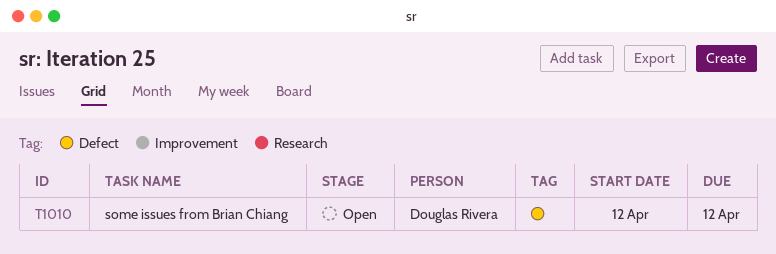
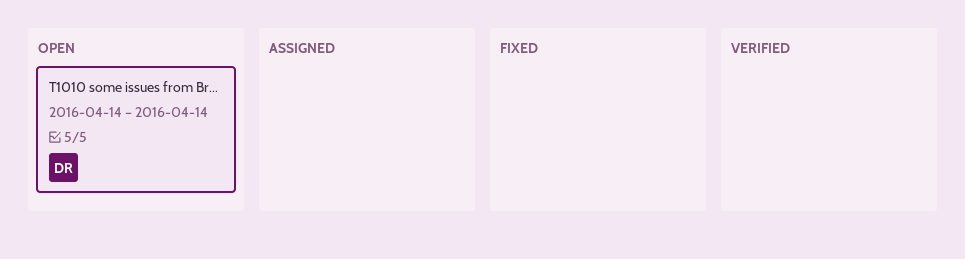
T1010, start: Apr 12 -> Apr 14
T1010, due: Apr 12 -> Apr 14

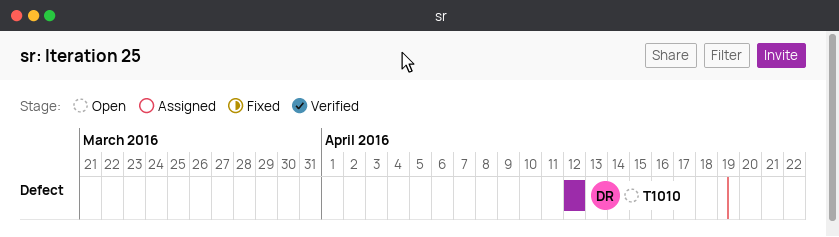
T1010, start: Apr 14 -> Apr 12
T1010, due: Apr 14 -> Apr 12

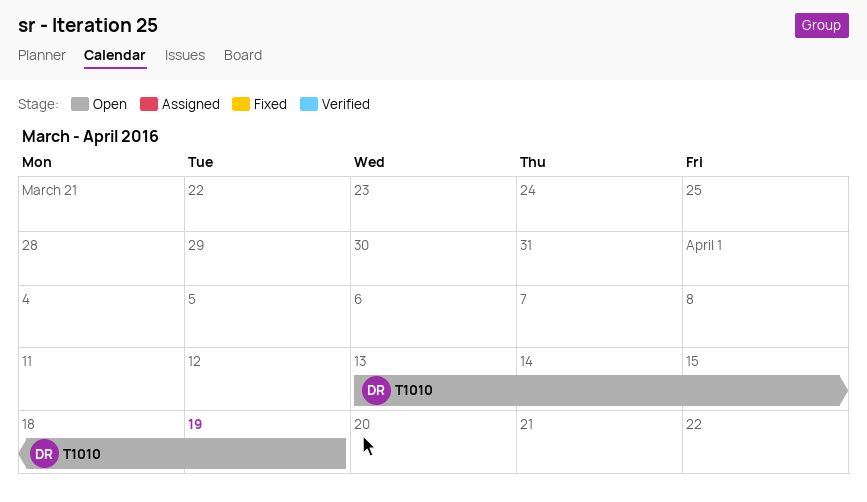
T1010, start: Apr 12 -> Apr 13
T1010, due: Apr 12 -> Apr 19

